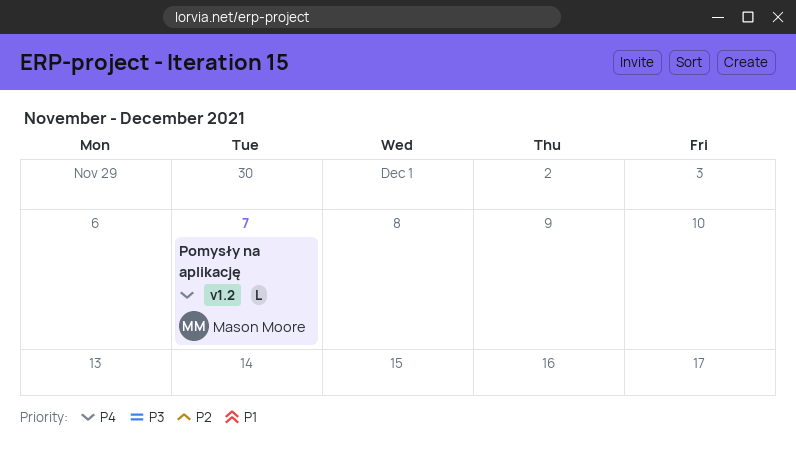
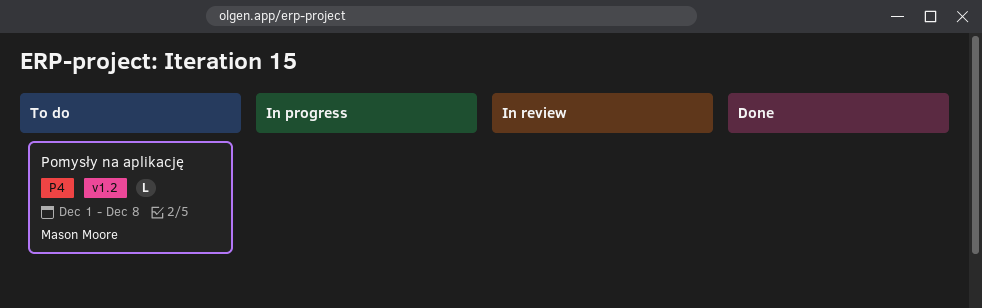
Pomysły na aplikację, due: Dec 7 -> Dec 8

